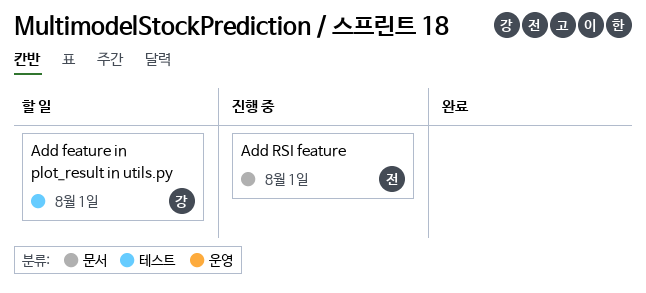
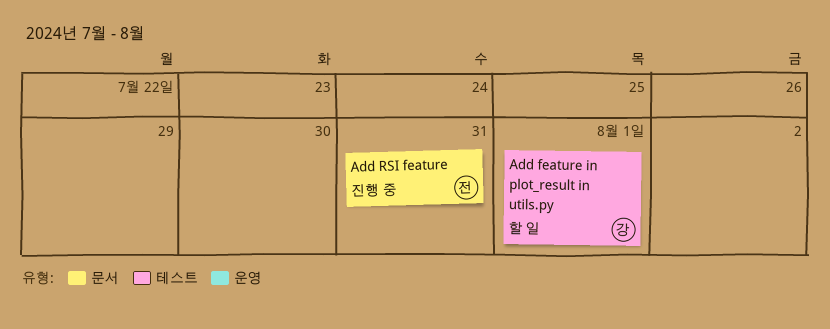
Add RSI feature, due: Aug 1 -> Jul 31

